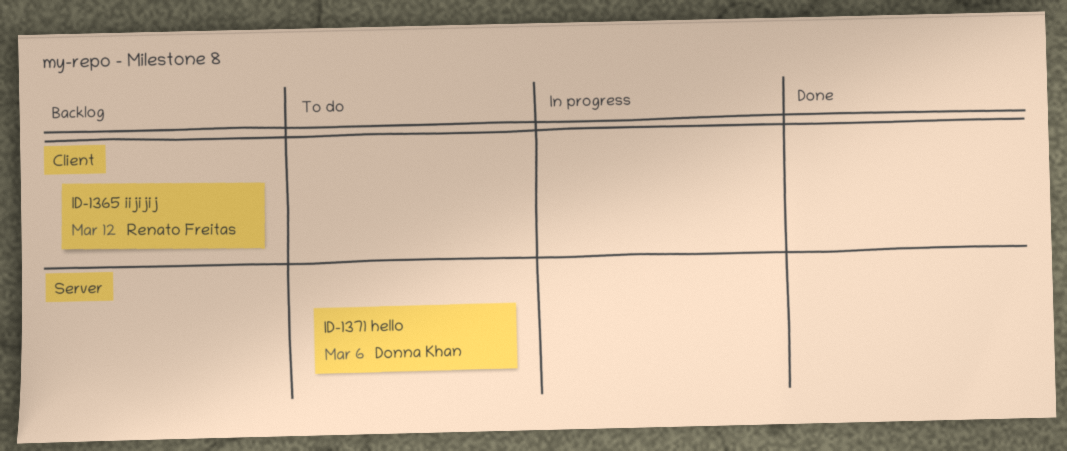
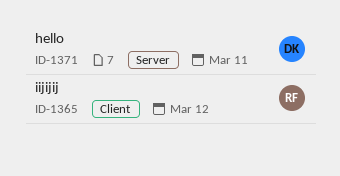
ID-1371, due: Mar 6 -> Mar 11

